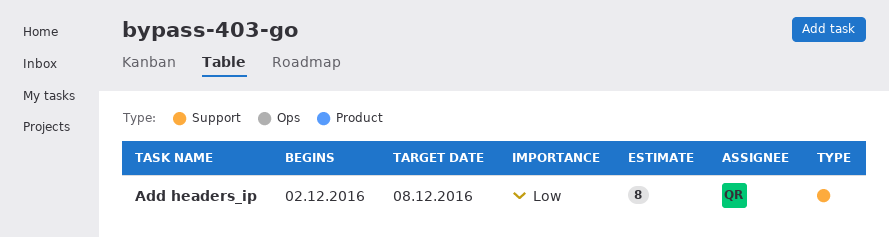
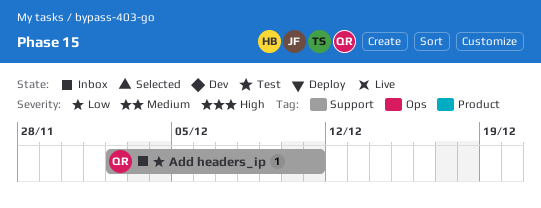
Add headers_ip, estimate: 8 -> 1
Add headers_ip, due: Dec 8 -> Dec 11

